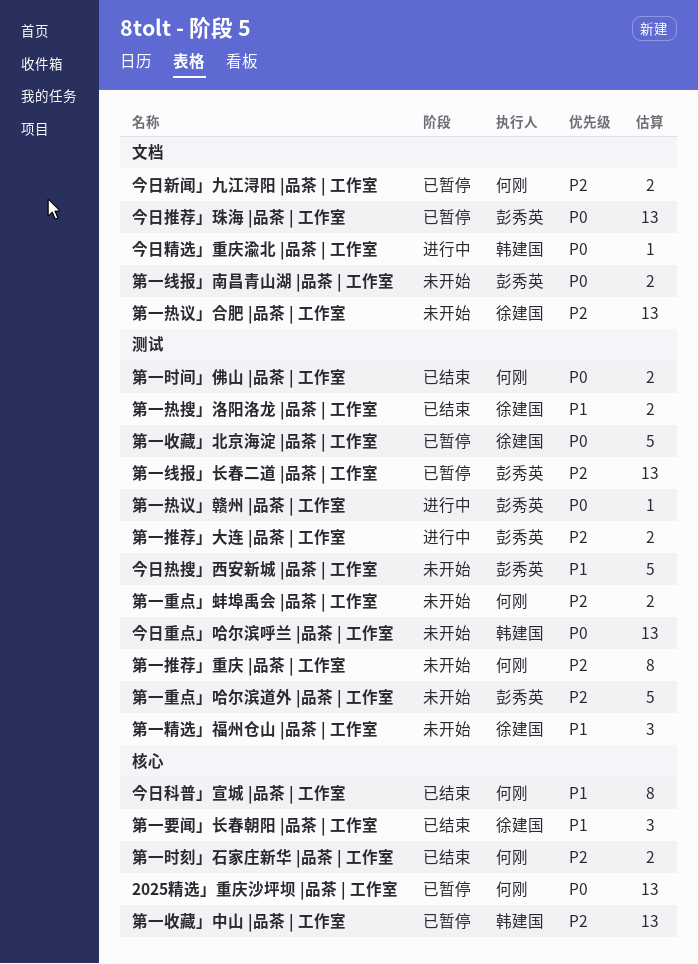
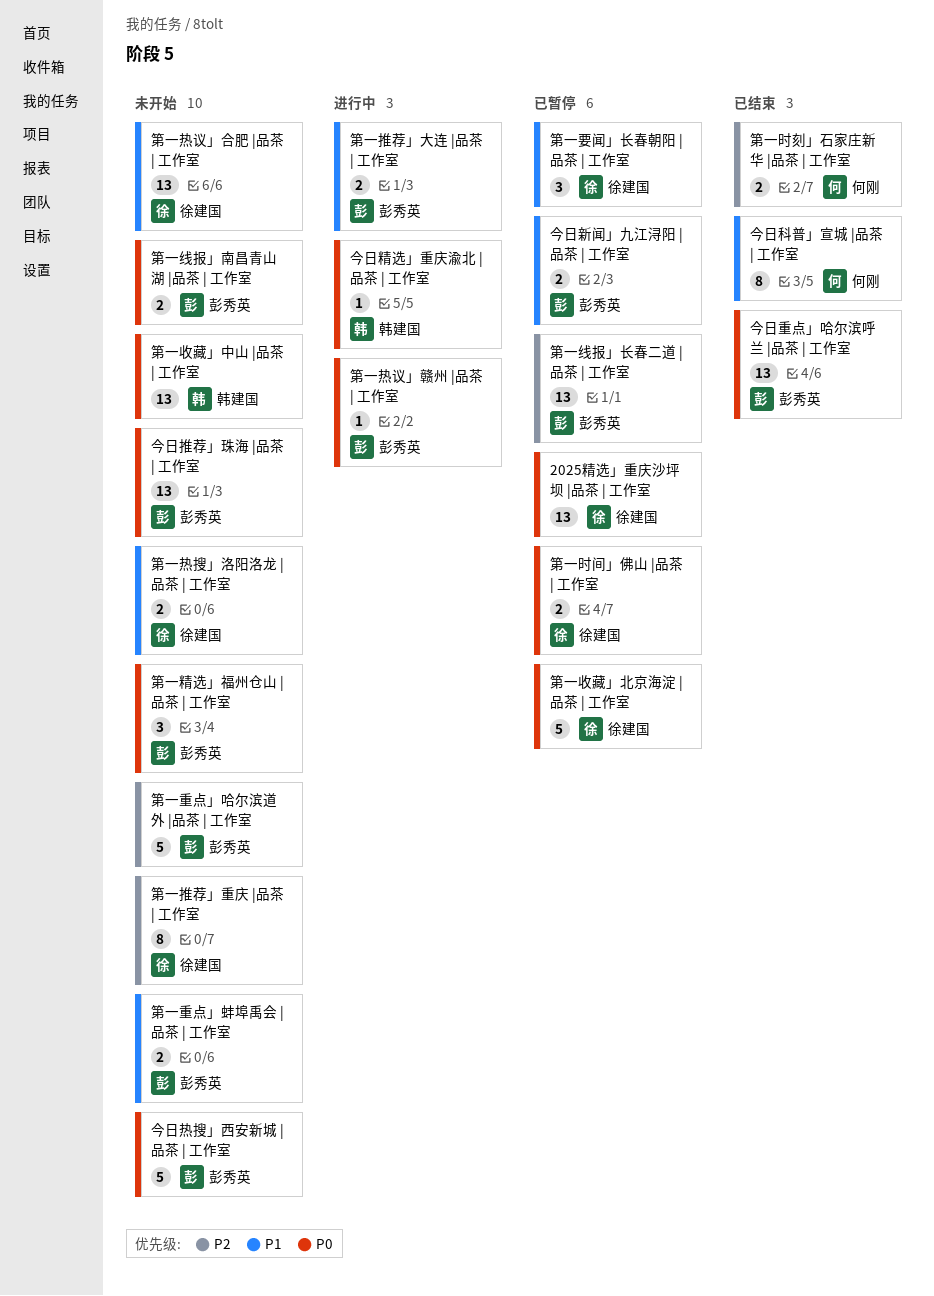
2025精选」重庆沙坪坝 |品茶 | 工作室, owner: 何刚 -> 徐建国
今日推荐」珠海 |品茶 | 工作室, status: 已暂停 -> 未开始
今日新闻」九江浔阳 |品茶 | 工作室, owner: 何刚 -> 彭秀英
今日新闻」九江浔阳 |品茶 | 工作室, priority: P2 -> P1
今日热搜」西安新城 |品茶 | 工作室, priority: P1 -> P0
今日重点」哈尔滨呼兰 |品茶 | 工作室, status: 未开始 -> 已结束
今日重点」哈尔滨呼兰 |品茶 | 工作室, owner: 韩建国 -> 彭秀英
第一推荐」大连 |品茶 | 工作室, priority: P2 -> P1
第一推荐」重庆 |品茶 | 工作室, owner: 何刚 -> 徐建国
第一收藏」中山 |品茶 | 工作室, status: 已暂停 -> 未开始
第一收藏」中山 |品茶 | 工作室, priority: P2 -> P0
第一时间」佛山 |品茶 | 工作室, status: 已结束 -> 已暂停
第一时间」佛山 |品茶 | 工作室, owner: 何刚 -> 徐建国
第一热搜」洛阳洛龙 |品茶 | 工作室, status: 已结束 -> 未开始
第一热议」合肥 |品茶 | 工作室, priority: P2 -> P1
第一精选」福州仓山 |品茶 | 工作室, owner: 徐建国 -> 彭秀英
第一精选」福州仓山 |品茶 | 工作室, priority: P1 -> P0
第一要闻」长春朝阳 |品茶 | 工作室, status: 已结束 -> 已暂停
第一重点」蚌埠禹会 |品茶 | 工作室, owner: 何刚 -> 彭秀英
第一重点」蚌埠禹会 |品茶 | 工作室, priority: P2 -> P1

